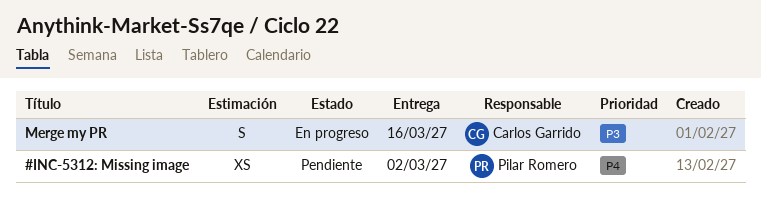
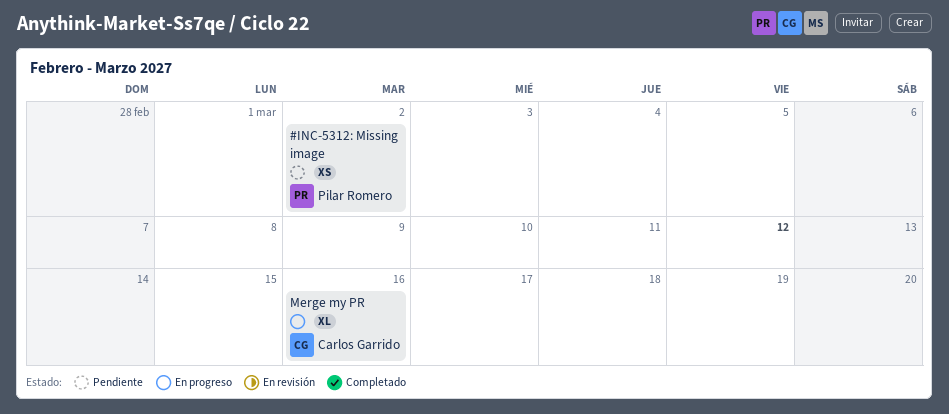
Merge my PR, estimate: S -> XL

